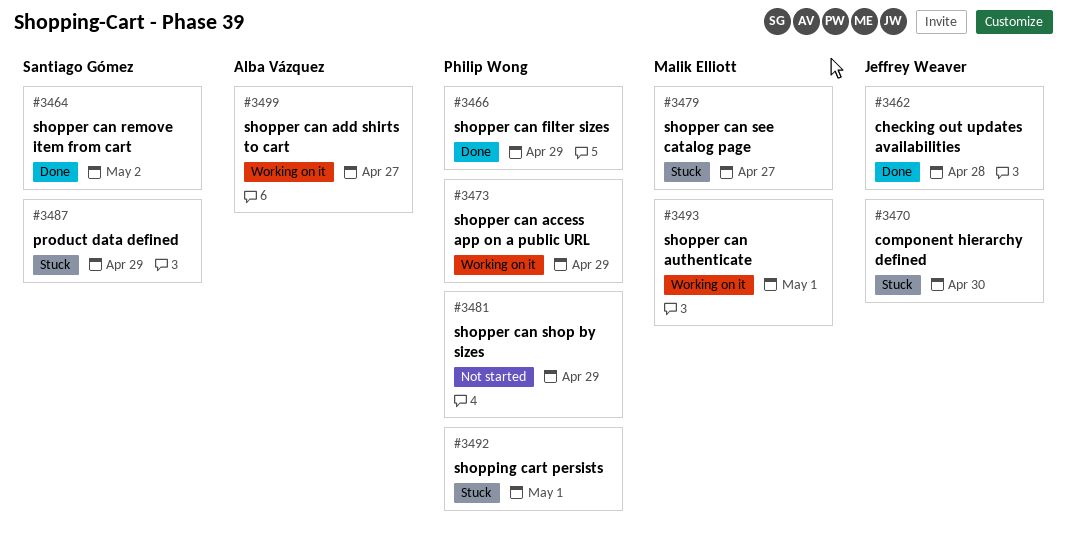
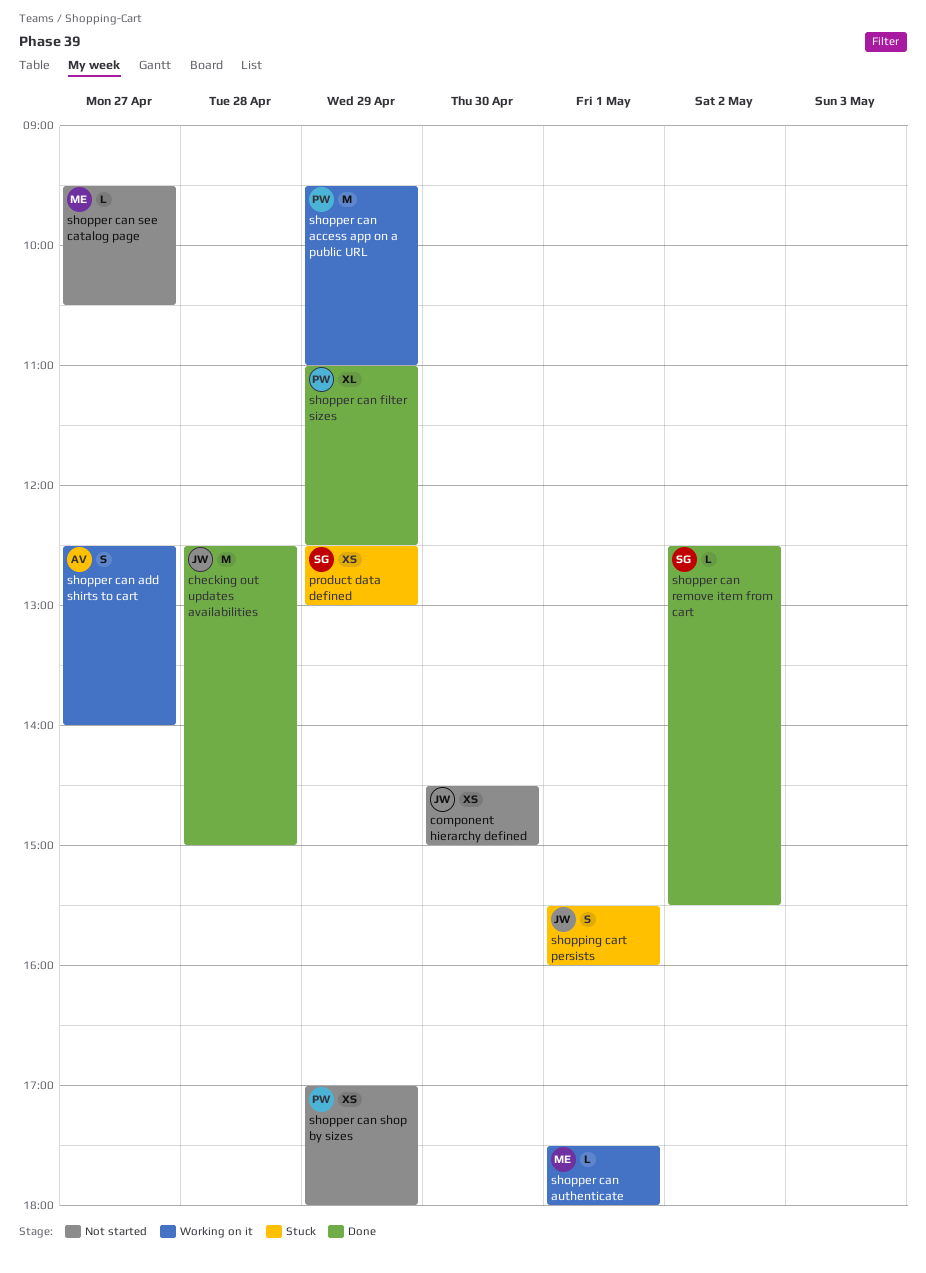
component hierarchy defined, status: Stuck -> Not started
shopper can see catalog page, status: Stuck -> Not started
shopping cart persists, owner: Philip Wong -> Jeffrey Weaver

